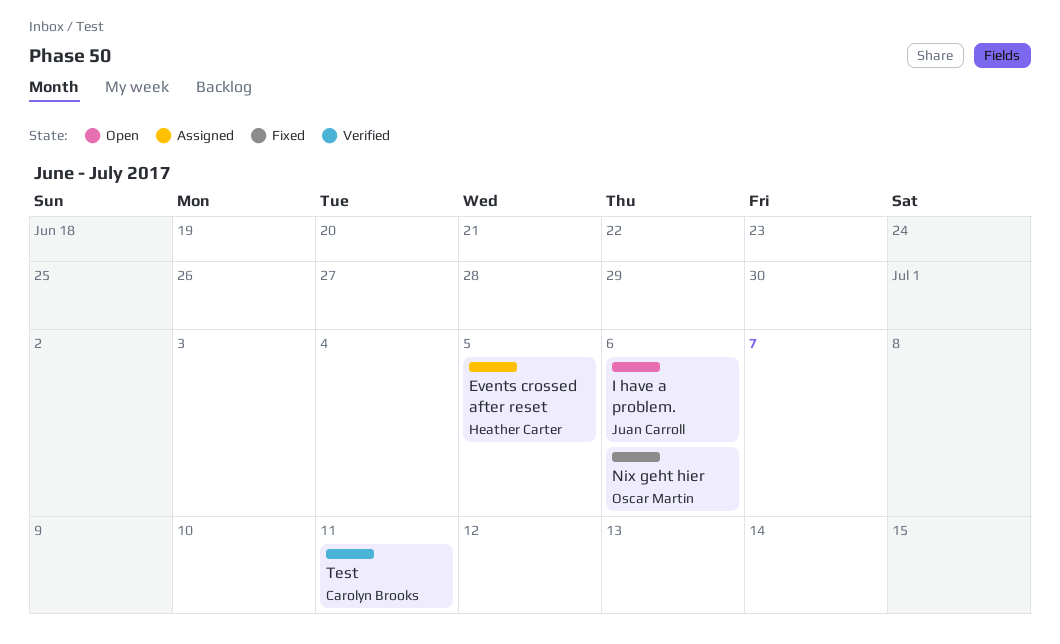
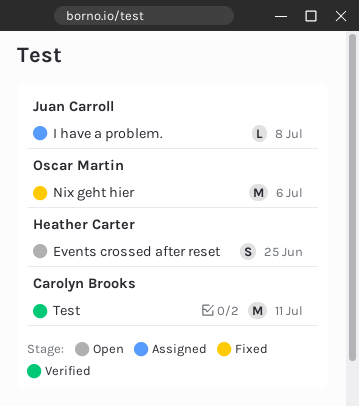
Events crossed after reset, status: Assigned -> Open
Events crossed after reset, due: Jul 5 -> Jun 25
I have a problem., status: Open -> Assigned
I have a problem., due: Jul 6 -> Jul 8

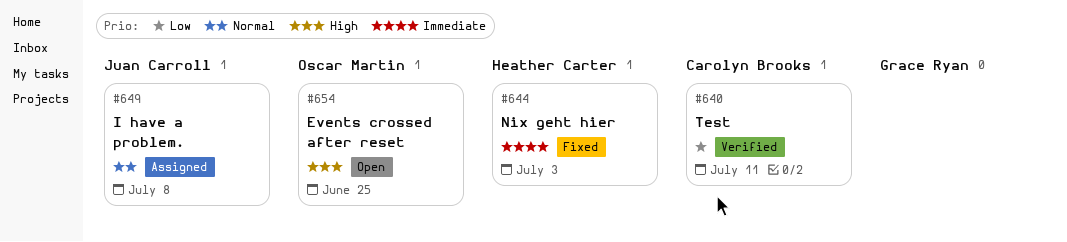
Events crossed after reset, owner: Heather Carter -> Oscar Martin
Nix geht hier, owner: Oscar Martin -> Heather Carter
Nix geht hier, due: Jul 6 -> Jul 3

